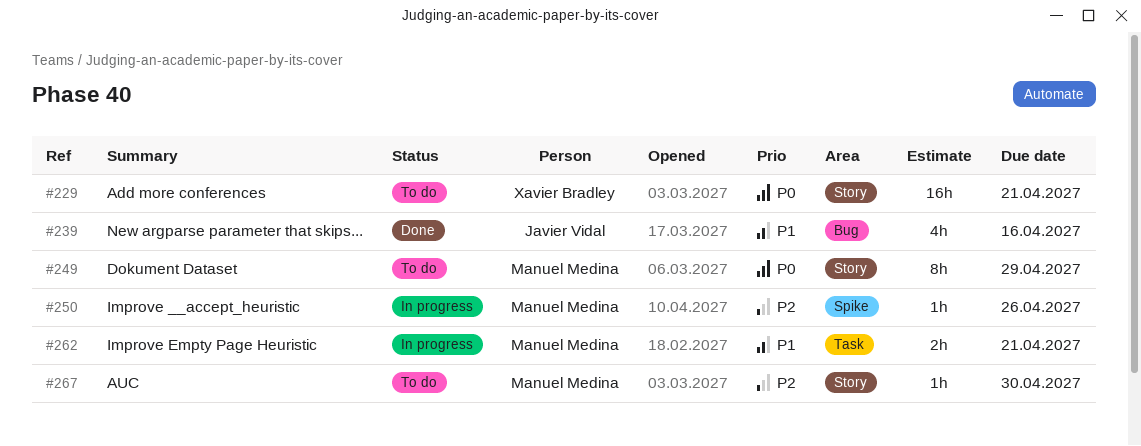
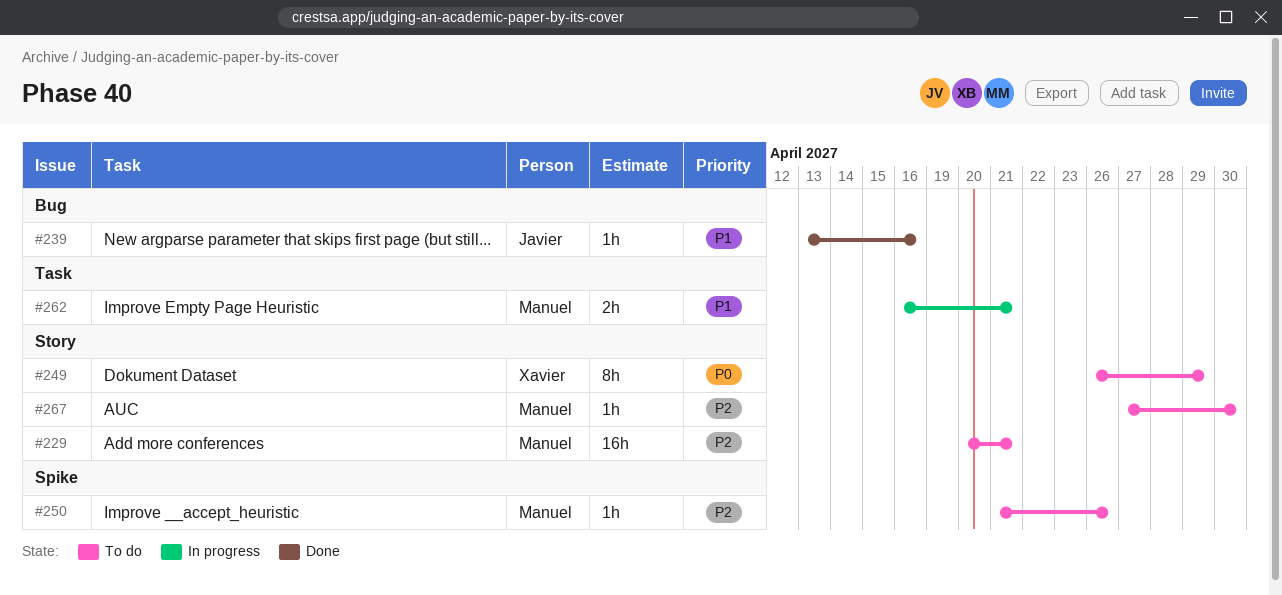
#229, owner: Xavier Bradley -> Manuel Medina
#229, priority: P0 -> P2
#239, estimate: 4h -> 1h
#249, owner: Manuel Medina -> Xavier Bradley
#250, status: In progress -> To do

